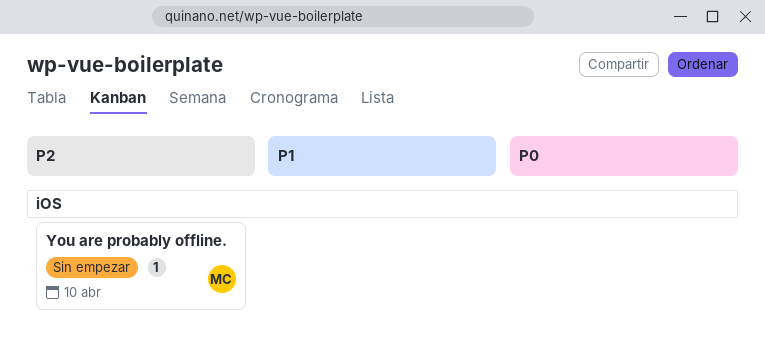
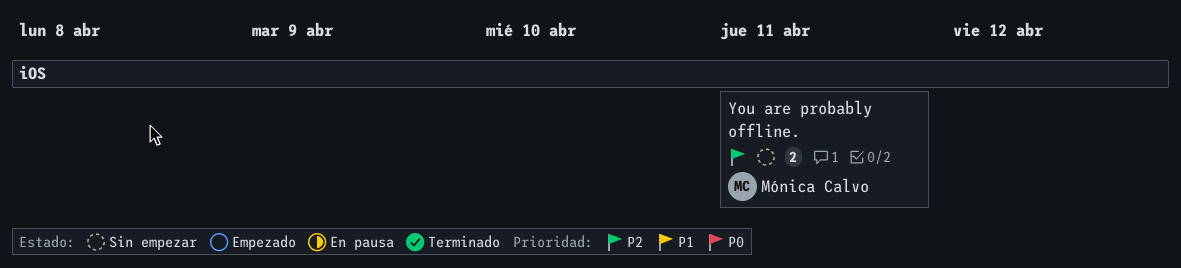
You are probably offline., estimate: 1 -> 2
You are probably offline., due: Apr 10 -> Apr 11

